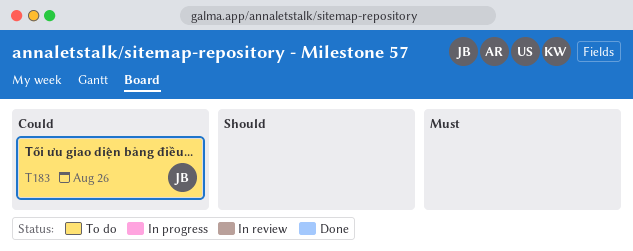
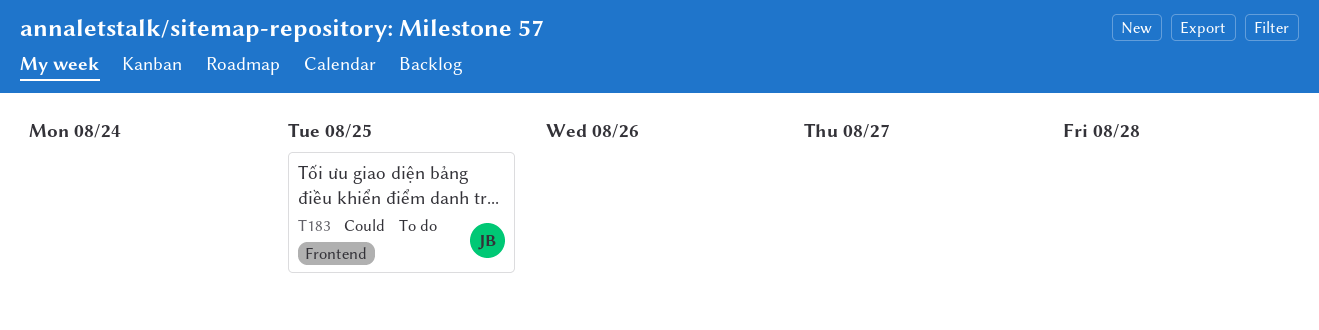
T183, due: Aug 26 -> Aug 25

